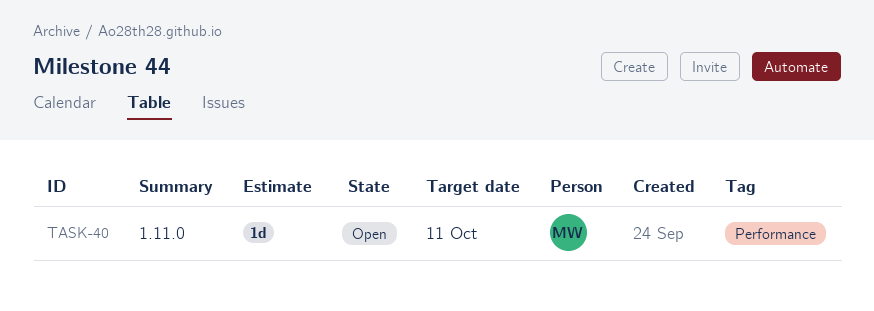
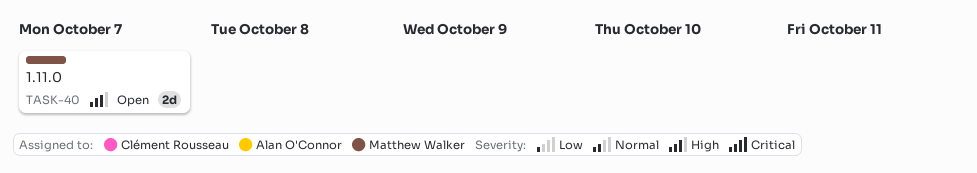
TASK-40, estimate: 1d -> 2d
TASK-40, due: Oct 11 -> Oct 7

